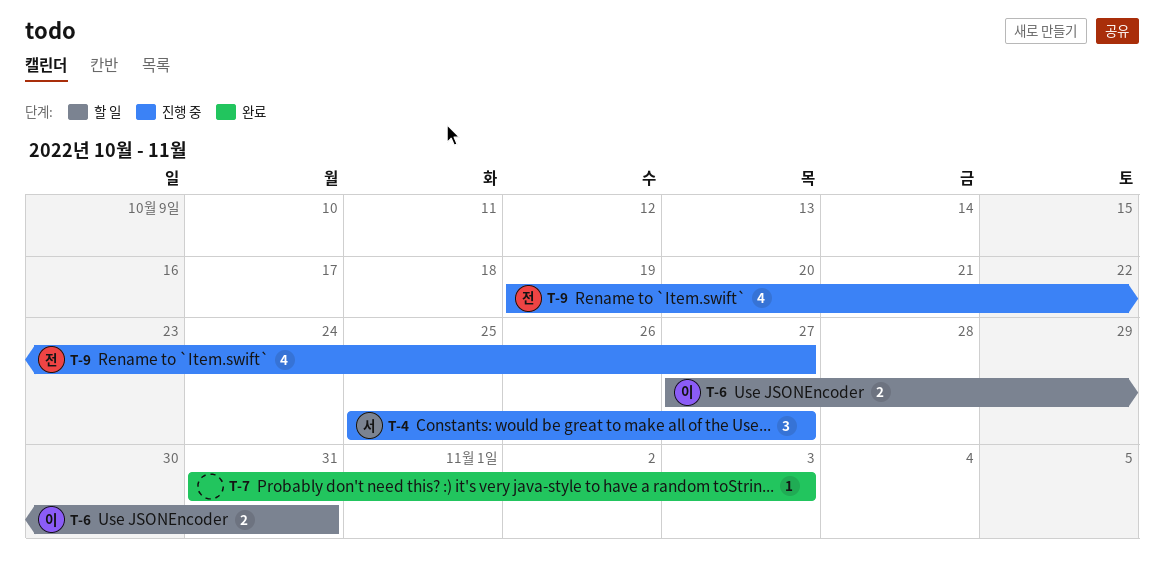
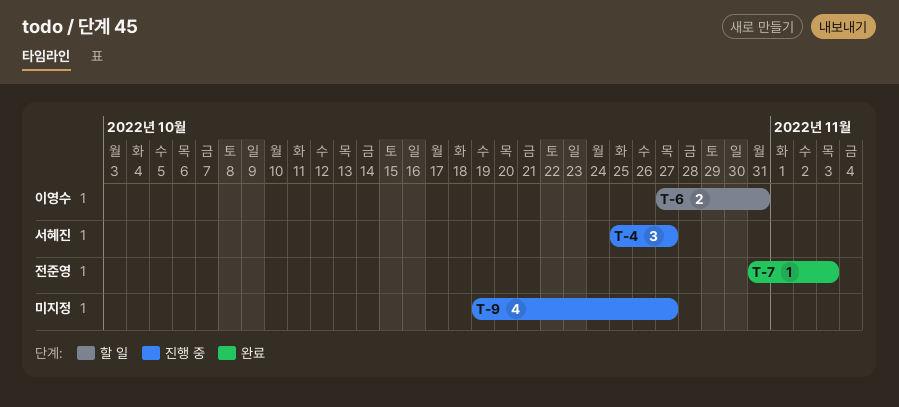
T-7, owner: none -> 전준영
T-9, owner: 전준영 -> none

